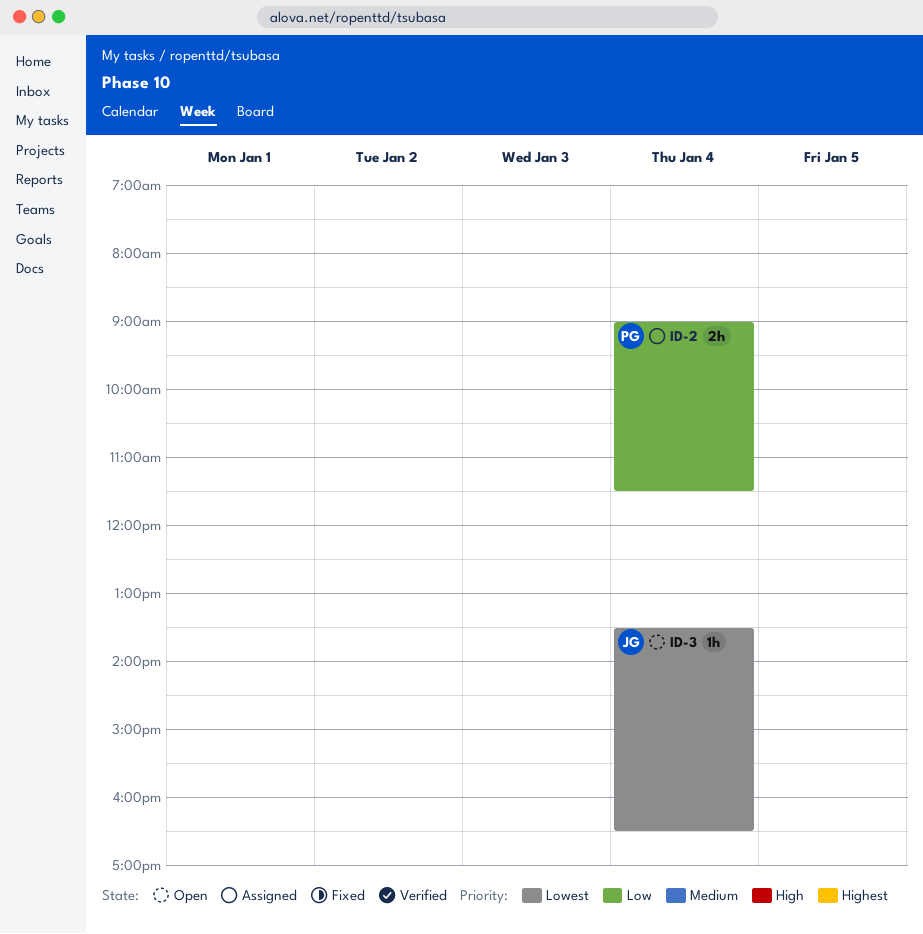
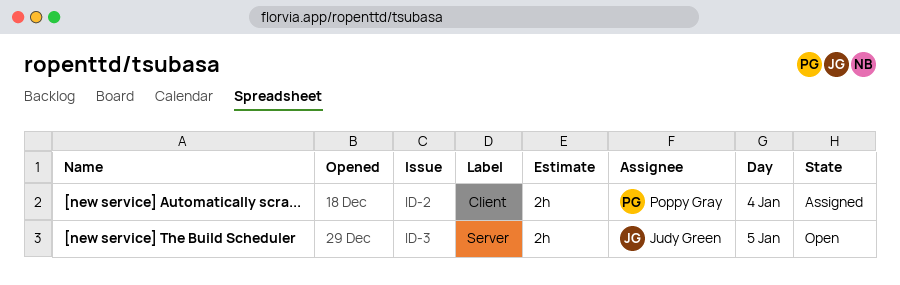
ID-3, estimate: 1h -> 2h
ID-3, day: Jan 4 -> Jan 5

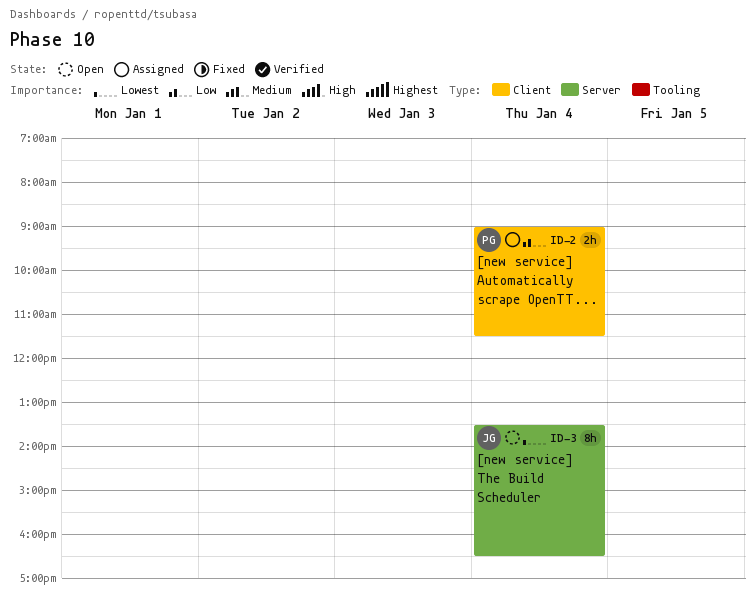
ID-3, estimate: 2h -> 8h
ID-3, day: Jan 5 -> Jan 4

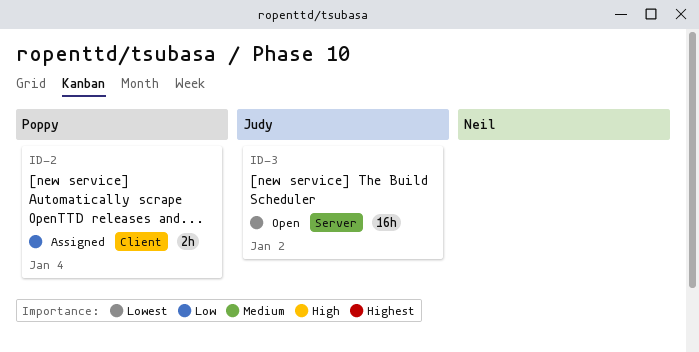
ID-3, estimate: 8h -> 16h
ID-3, day: Jan 4 -> Jan 2

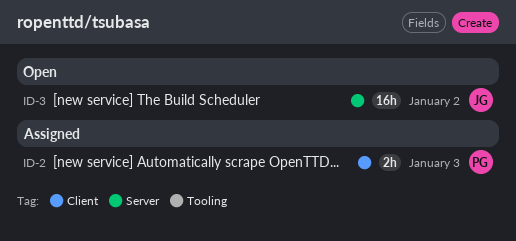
ID-2, day: Jan 4 -> Jan 3

